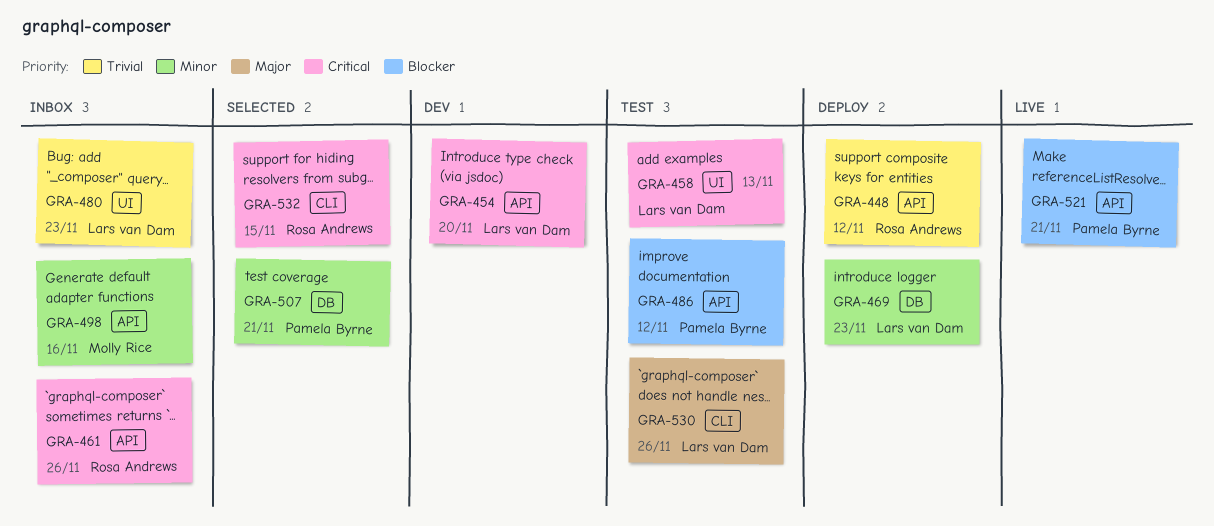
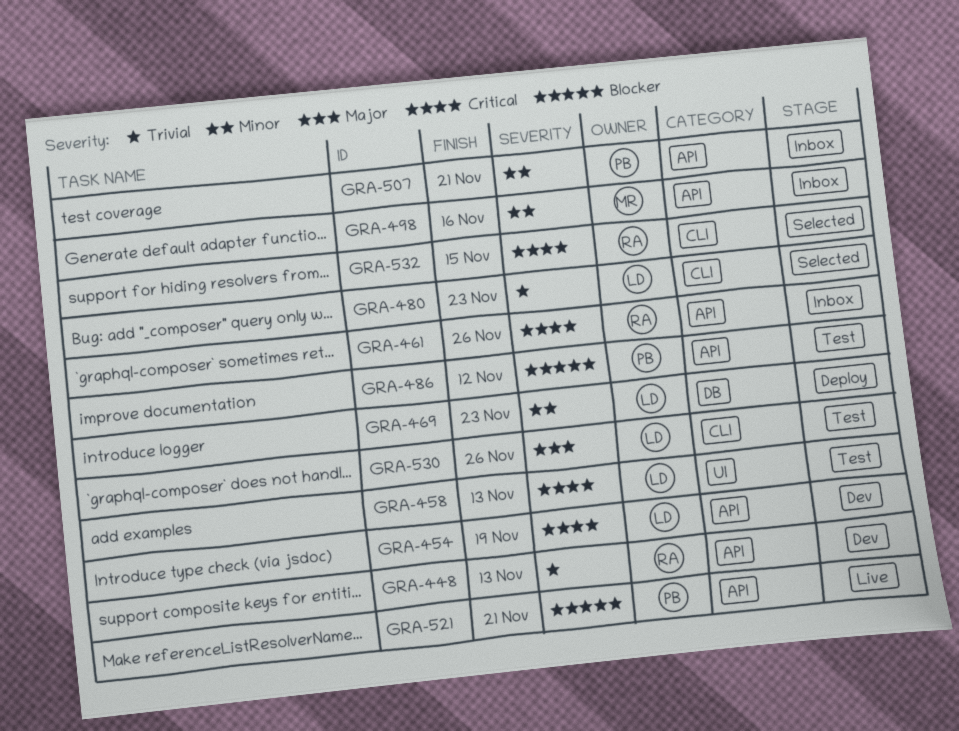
GRA-448, status: Deploy -> Dev
GRA-448, due: Nov 12 -> Nov 13
GRA-454, due: Nov 20 -> Nov 19
GRA-480, status: Inbox -> Selected
GRA-480, label: UI -> CLI
GRA-507, status: Selected -> Inbox
GRA-507, label: DB -> API

